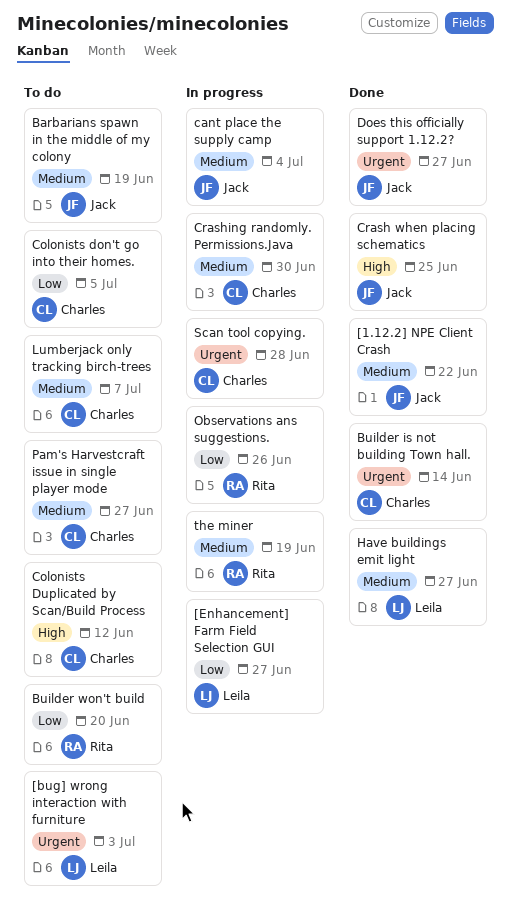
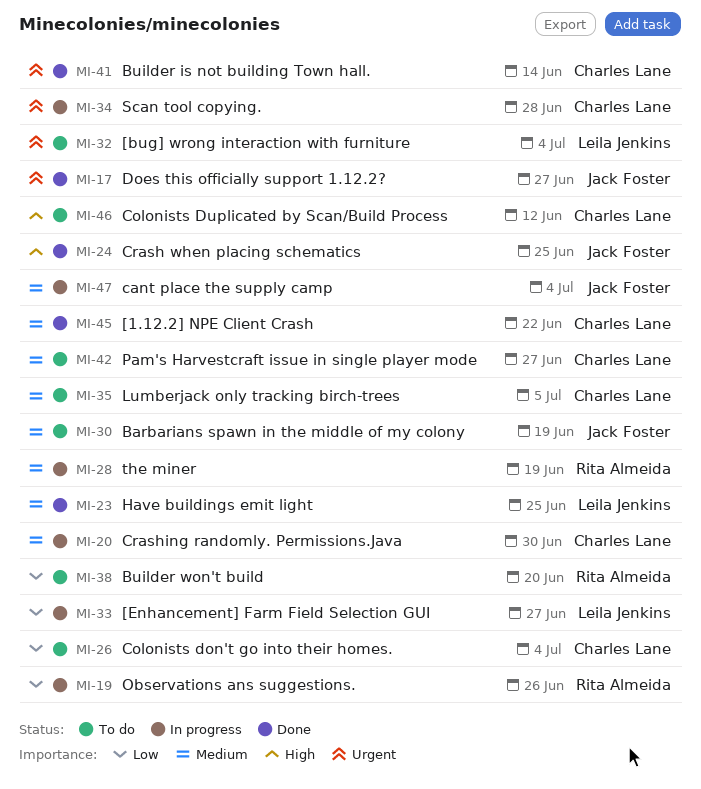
[1.12.2] NPE Client Crash, owner: Jack Foster -> Charles Lane
[bug] wrong interaction with furniture, due: Jul 3 -> Jul 4
Colonists don't go into their homes., due: Jul 5 -> Jul 4
Have buildings emit light, due: Jun 27 -> Jun 25
Lumberjack only tracking birch-trees, due: Jul 7 -> Jul 5

